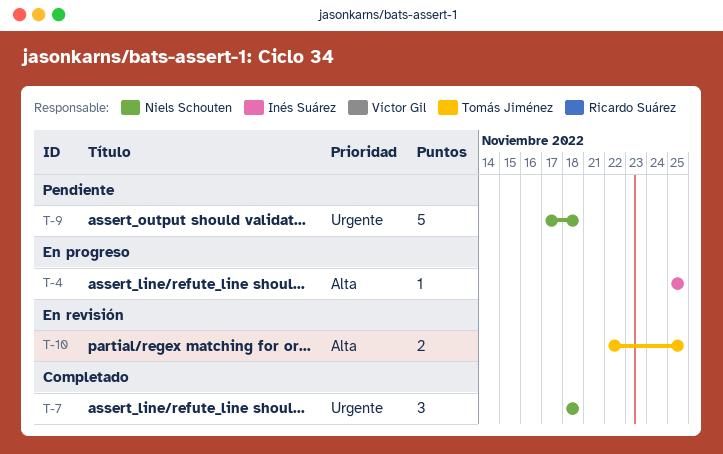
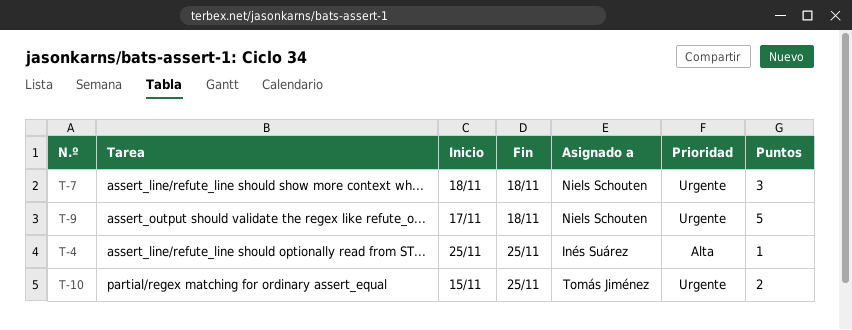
T-10, priority: Alta -> Urgente
T-10, start: Nov 22 -> Nov 15

